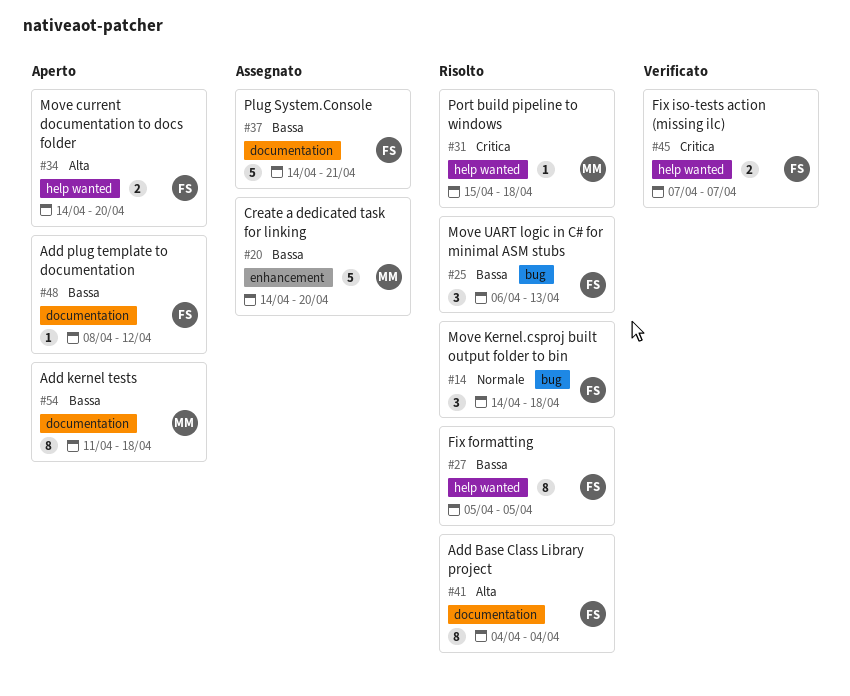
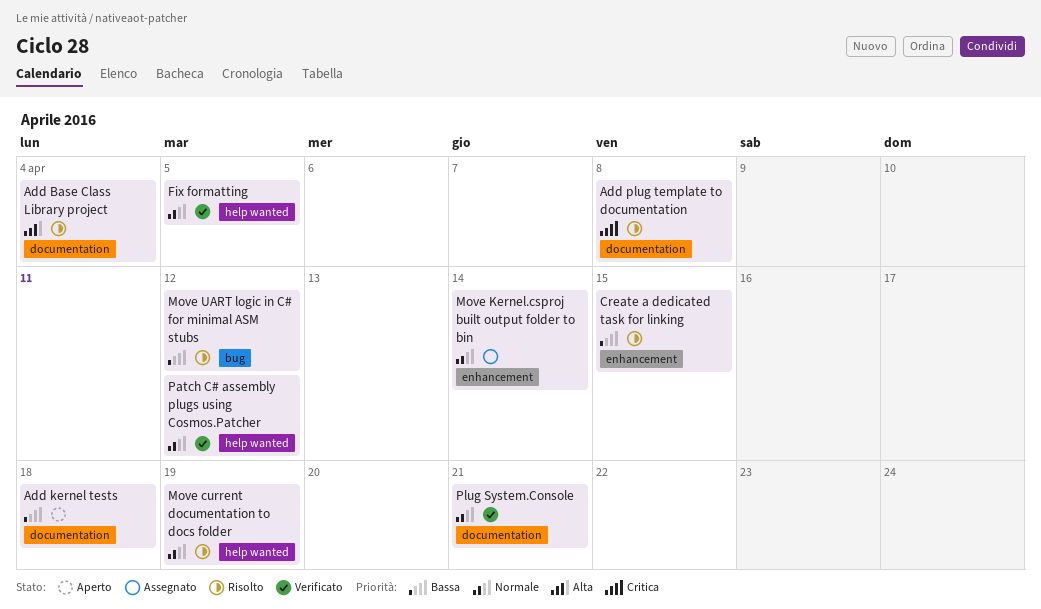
Add plug template to documentation, status: Aperto -> Risolto
Add plug template to documentation, priority: Bassa -> Critica
Add plug template to documentation, due: Apr 12 -> Apr 8
Create a dedicated task for linking, status: Assegnato -> Risolto
Create a dedicated task for linking, due: Apr 20 -> Apr 15
Fix formatting, status: Risolto -> Verificato
Fix formatting, priority: Bassa -> Normale
Fix iso-tests action (missing ilc): present -> none
Move current documentation to docs folder, status: Aperto -> Risolto
Move current documentation to docs folder, priority: Alta -> Normale
Move current documentation to docs folder, due: Apr 20 -> Apr 19
Move Kernel.csproj built output folder to bin, status: Risolto -> Assegnato
Move Kernel.csproj built output folder to bin, label: bug -> enhancement
Move Kernel.csproj built output folder to bin, due: Apr 18 -> Apr 14
Move UART logic in C# for minimal ASM stubs, due: Apr 13 -> Apr 12
Patch C# assembly plugs using Cosmos.Patcher: none -> present
Plug System.Console, status: Assegnato -> Verificato
Plug System.Console, priority: Bassa -> Normale
Port build pipeline to windows: present -> none

